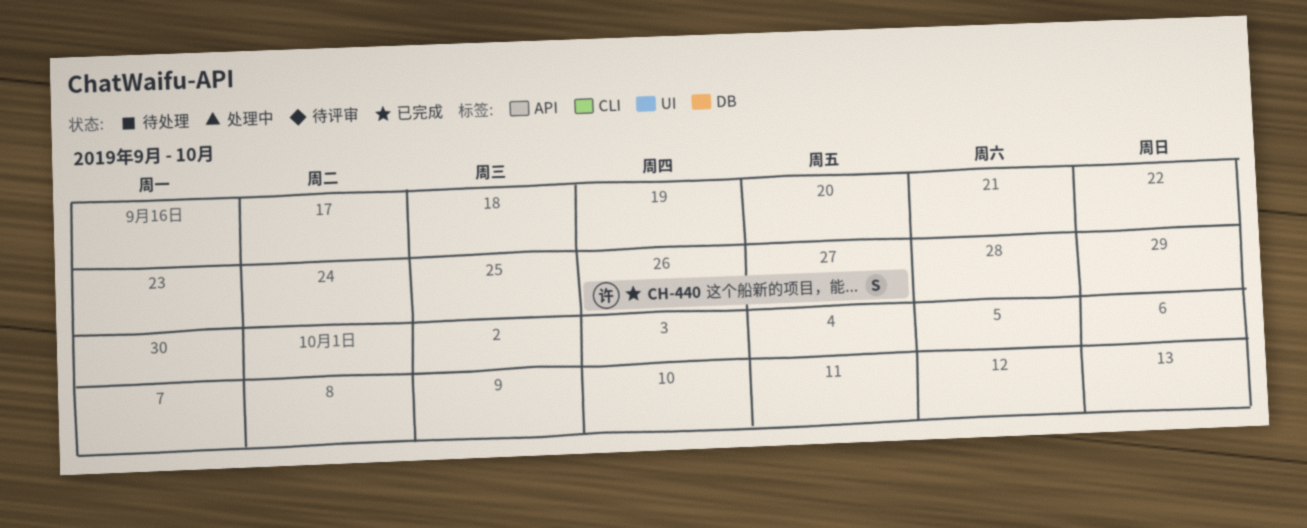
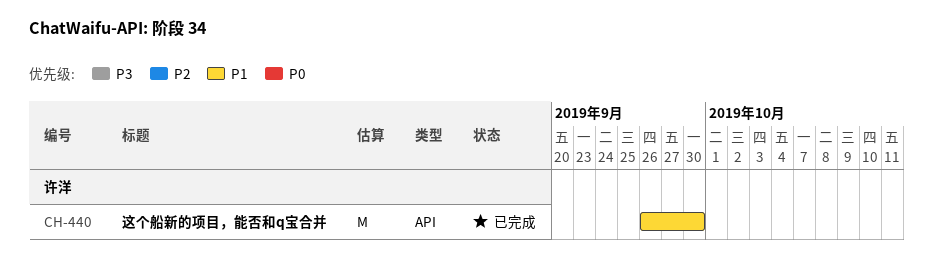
CH-440, estimate: S -> M
CH-440, due: Sep 27 -> Sep 30

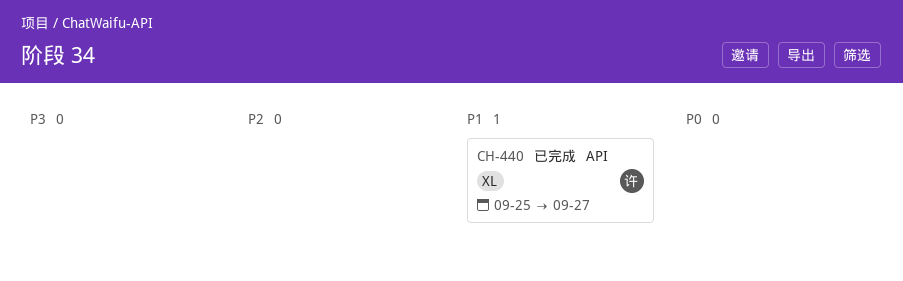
CH-440, estimate: M -> XL
CH-440, start: Sep 26 -> Sep 25
CH-440, due: Sep 30 -> Sep 27

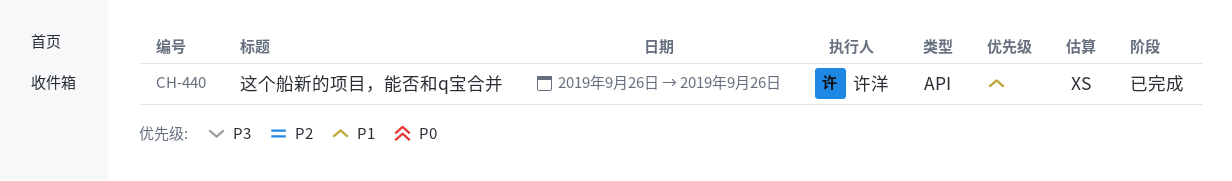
CH-440, estimate: XL -> XS
CH-440, start: Sep 25 -> Sep 26
CH-440, due: Sep 27 -> Sep 26

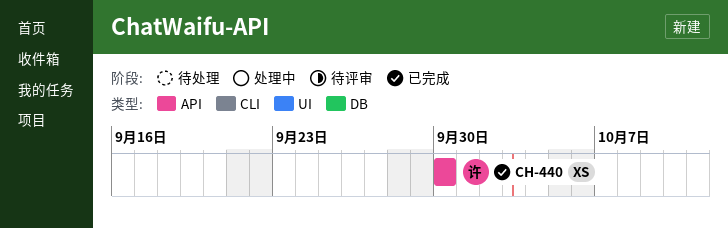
CH-440, start: Sep 26 -> Sep 30
CH-440, due: Sep 26 -> Sep 30

